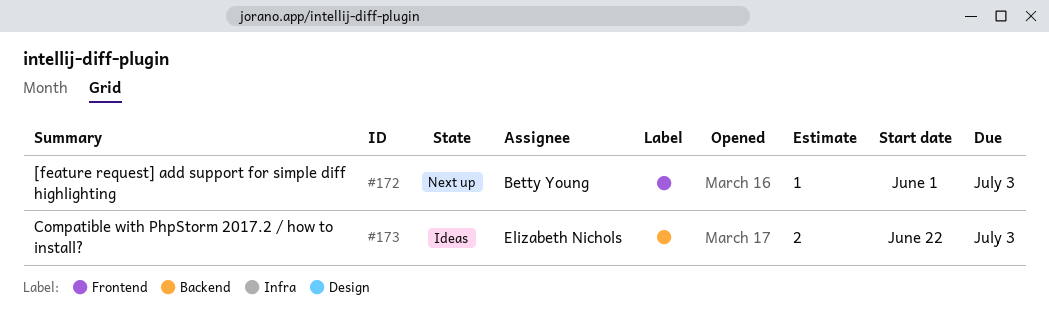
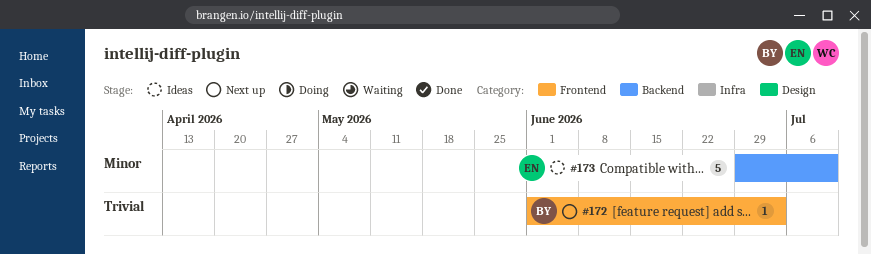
#173, estimate: 2 -> 5
#173, start: Jun 22 -> Jun 29
#173, due: Jul 3 -> Jul 10

